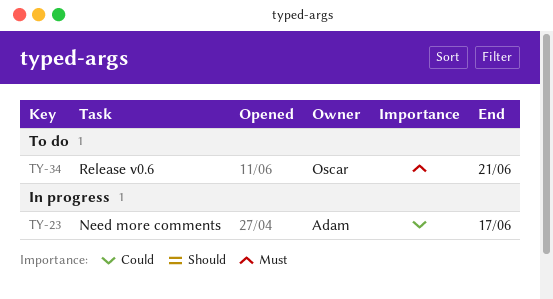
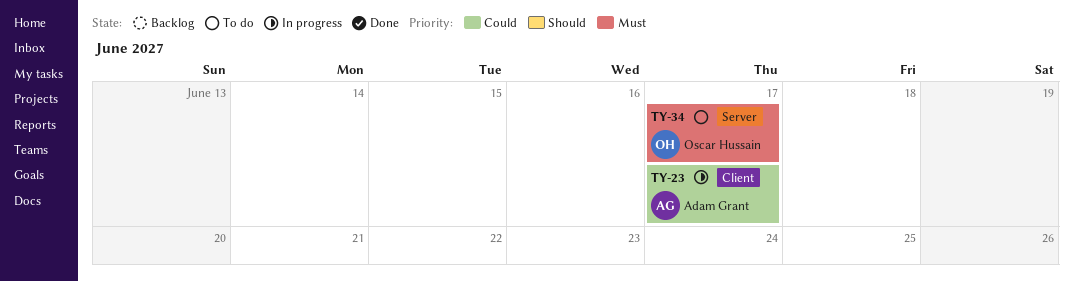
TY-34, due: Jun 21 -> Jun 17

